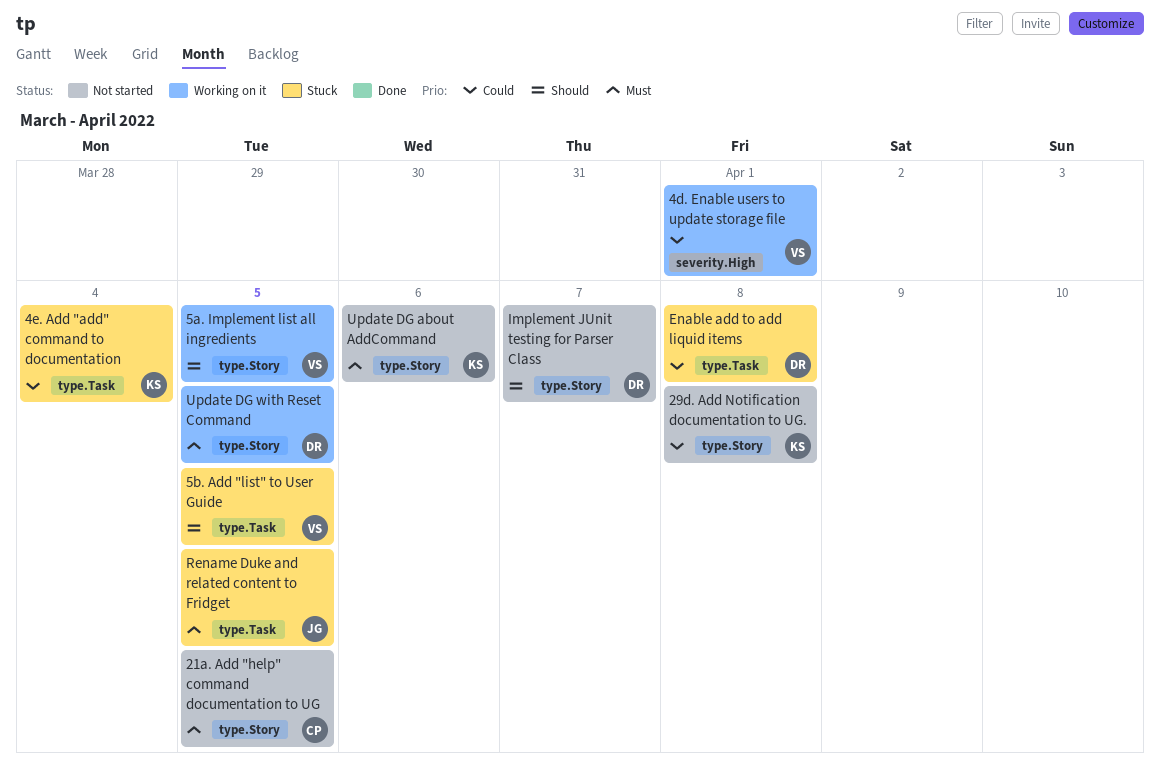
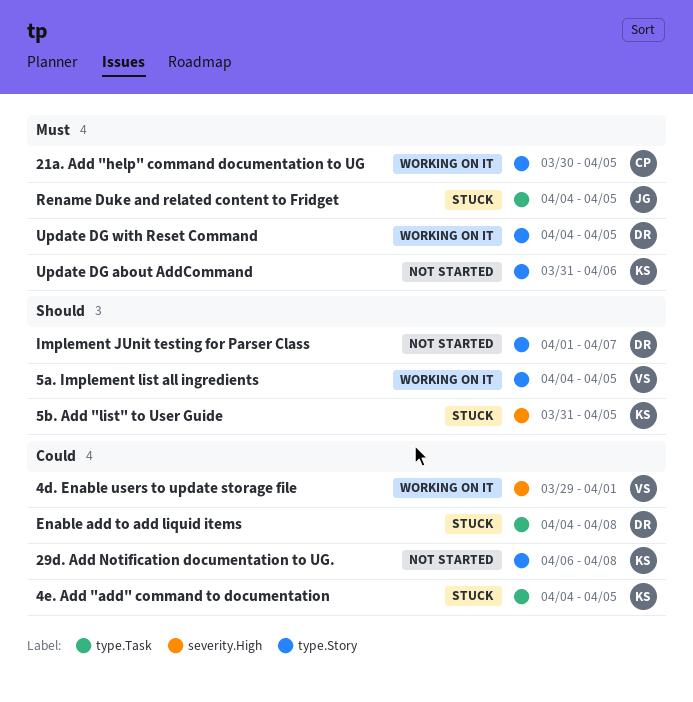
21a. Add "help" command documentation to UG, status: Not started -> Working on it
4e. Add "add" command to documentation, due: Apr 4 -> Apr 5
5b. Add "list" to User Guide, owner: VS -> KS
5b. Add "list" to User Guide, label: type.Task -> severity.High

